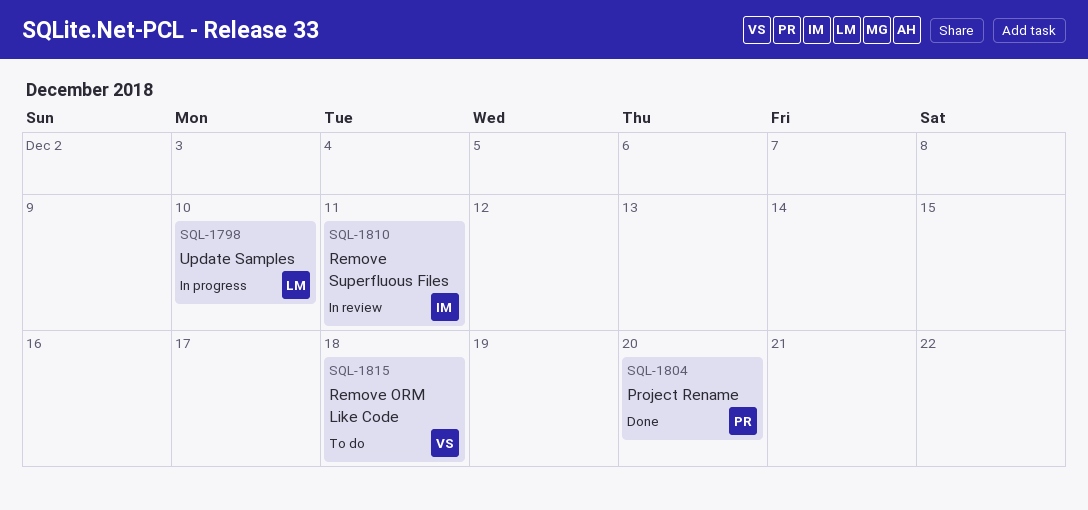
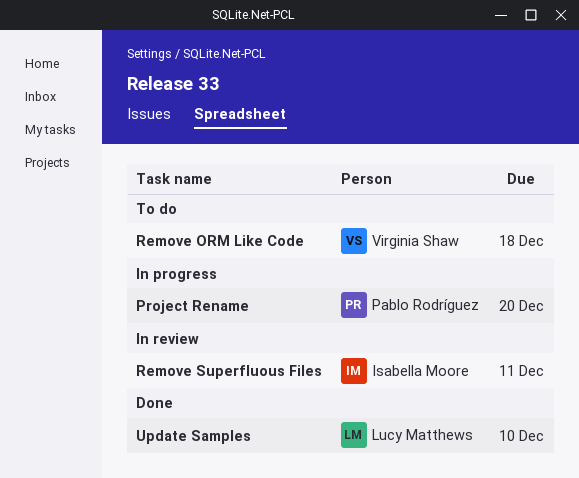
Project Rename, status: Done -> In progress
Update Samples, status: In progress -> Done

